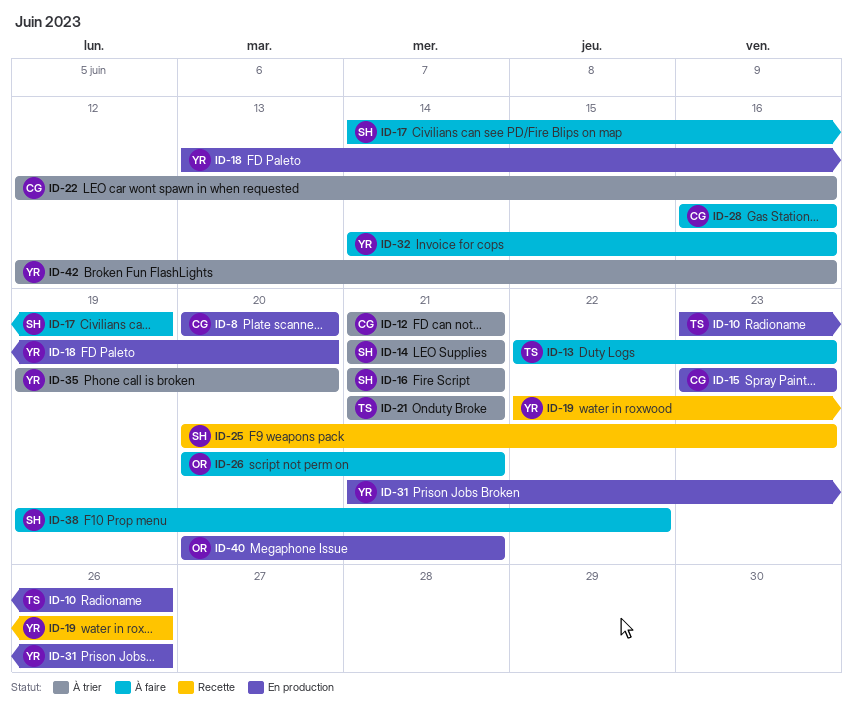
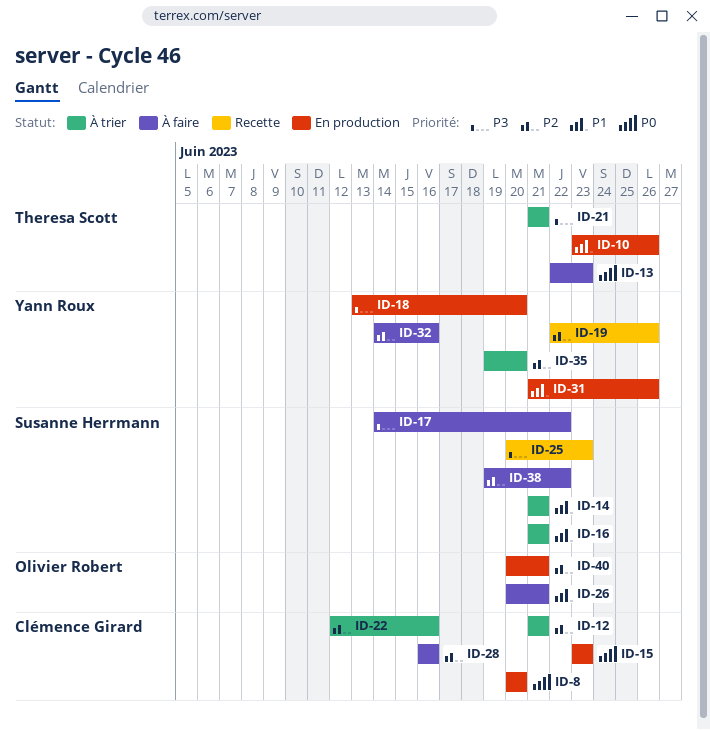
ID-17, due: Jun 19 -> Jun 22
ID-42: present -> none

